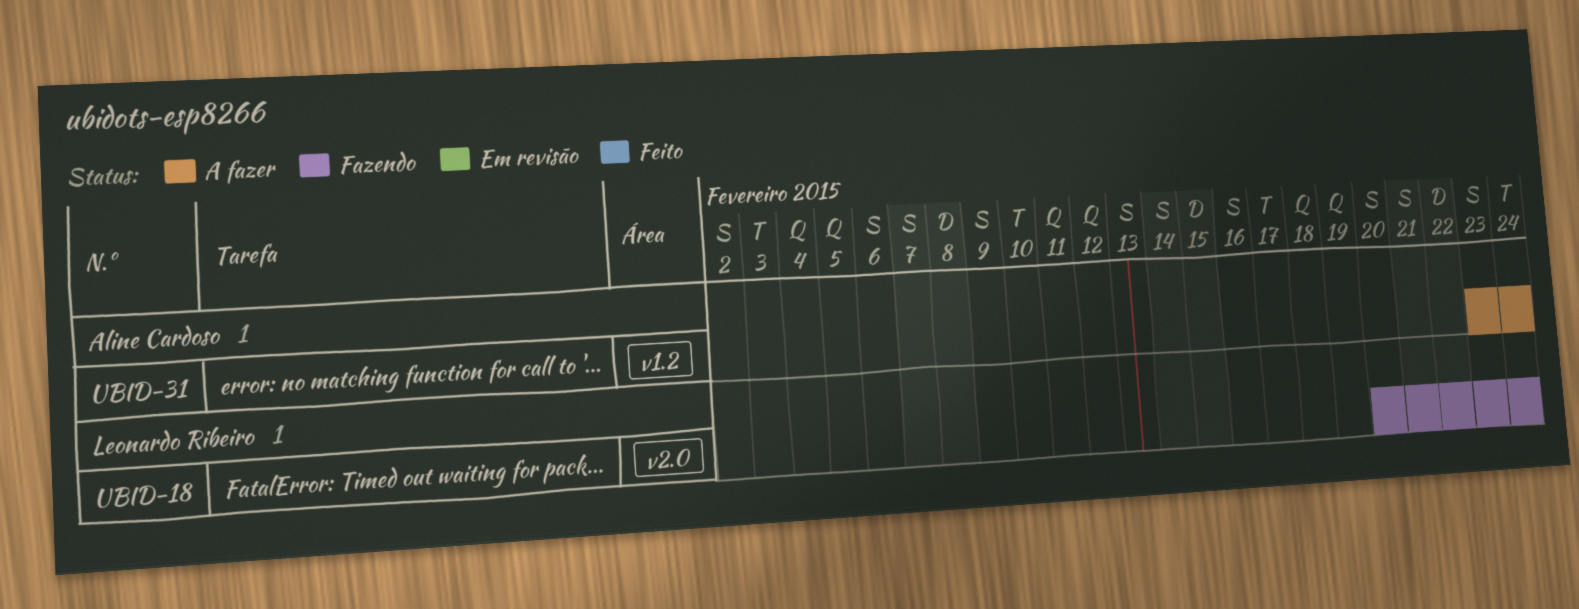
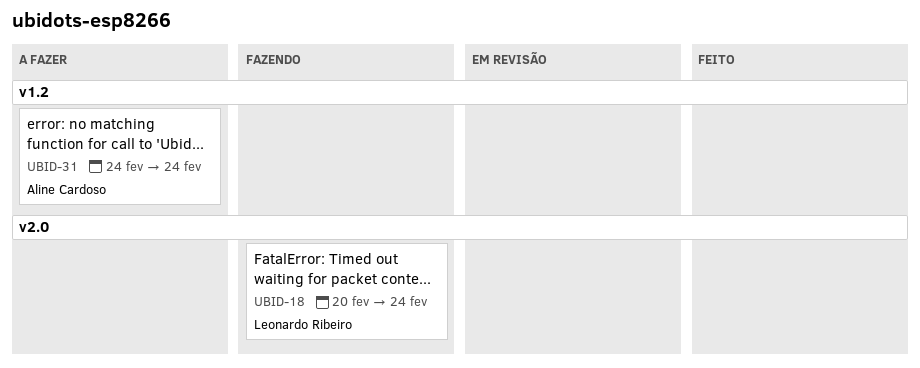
UBID-31, start: Feb 23 -> Feb 24

